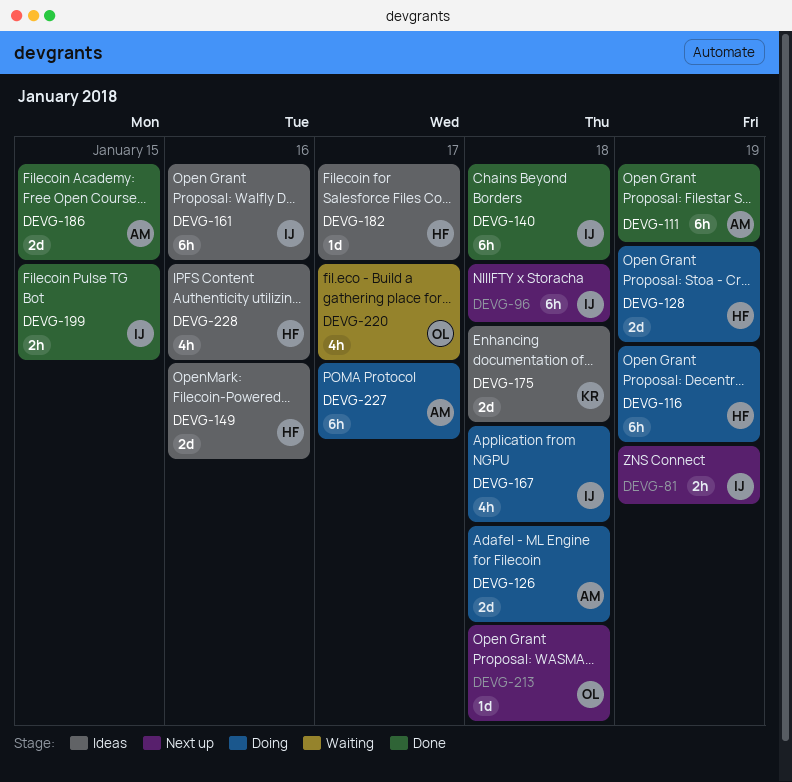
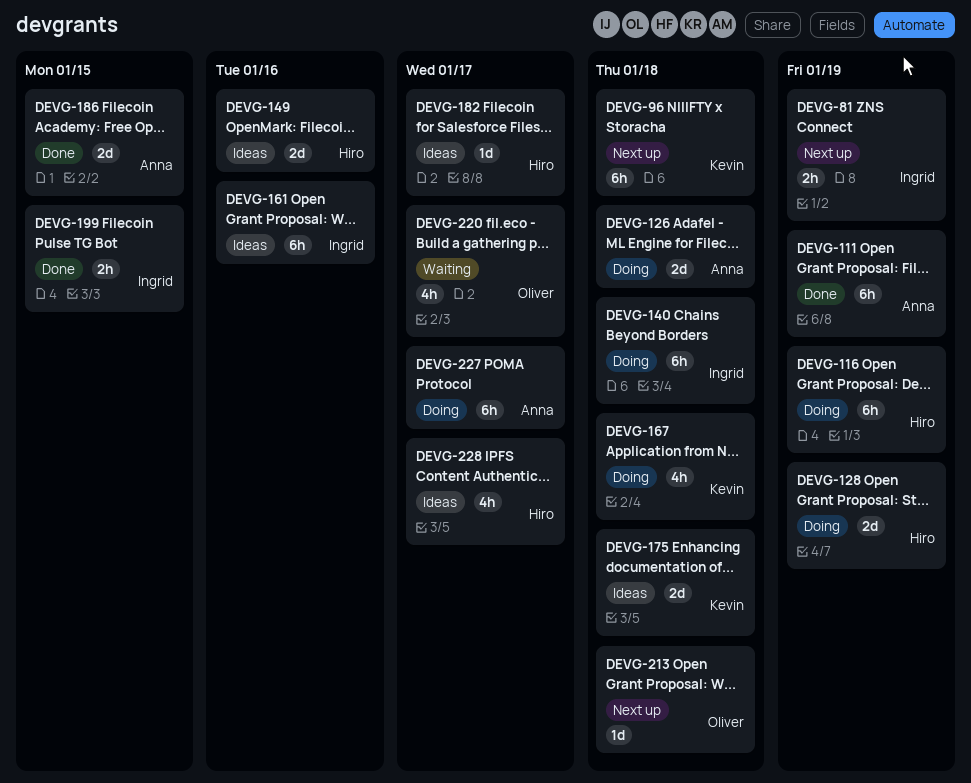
DEVG-96, owner: Ingrid -> Kevin
DEVG-140, status: Done -> Doing
DEVG-167, owner: Ingrid -> Kevin
DEVG-228, due: Jan 16 -> Jan 17

